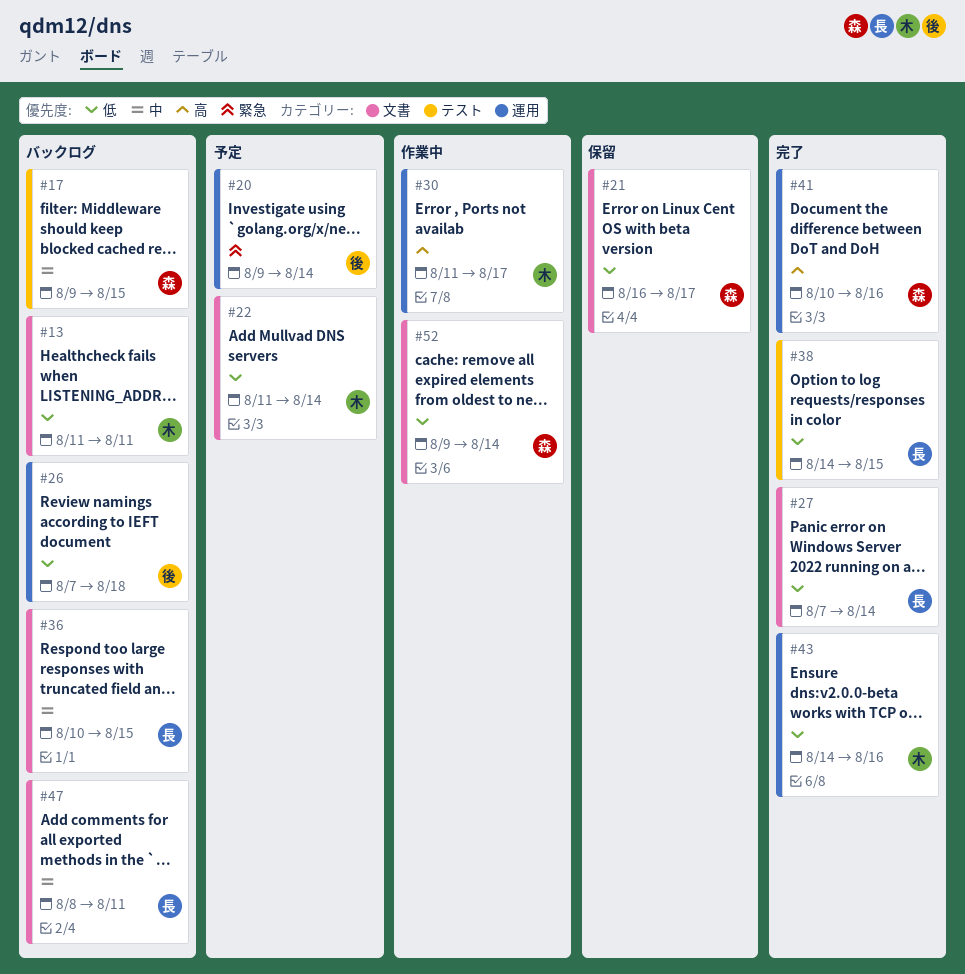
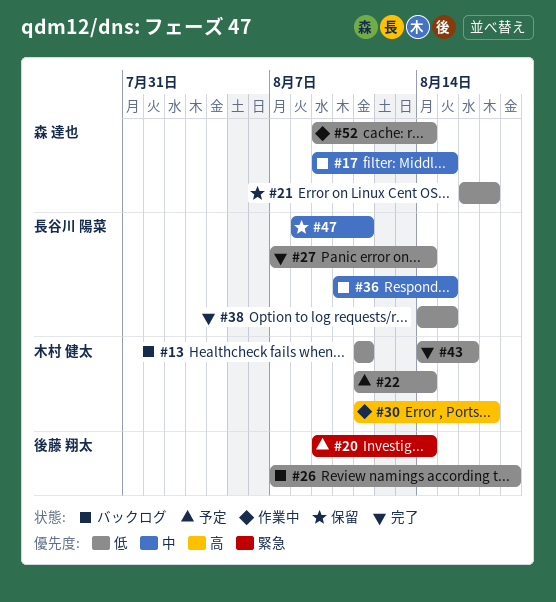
#41: present -> none
#47, status: バックログ -> 保留

